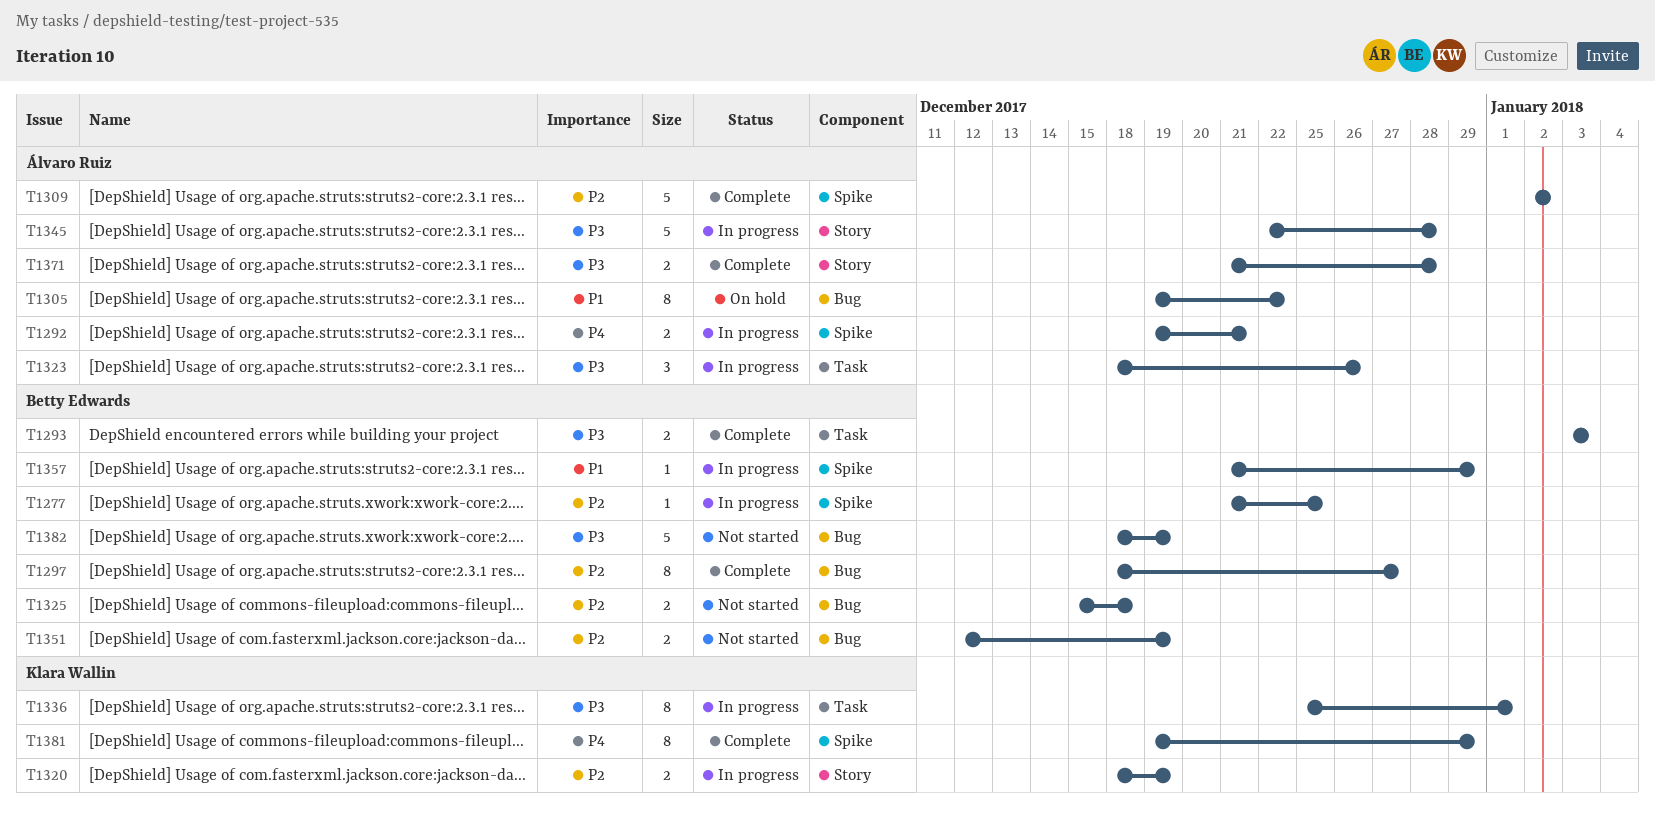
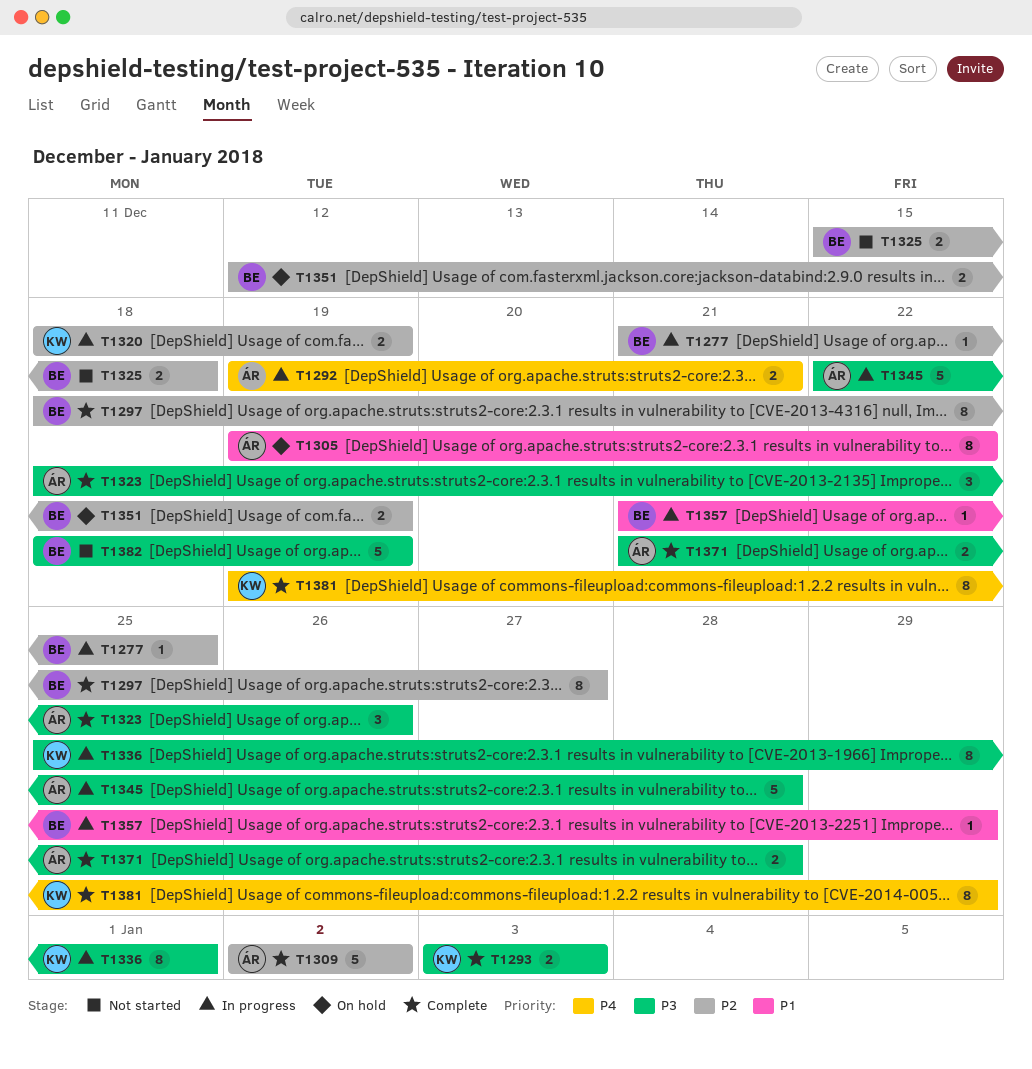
T1293, owner: Betty Edwards -> Klara Wallin
T1323, status: In progress -> Complete
T1351, status: Not started -> On hold

